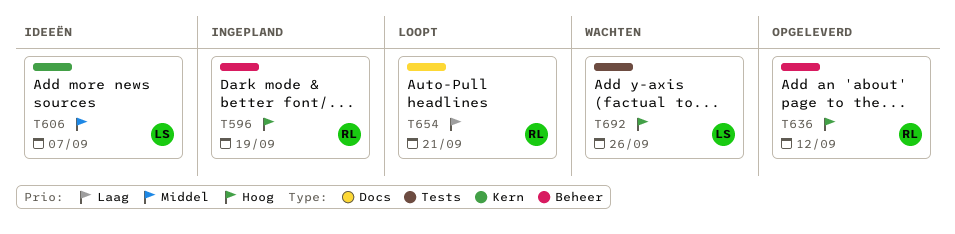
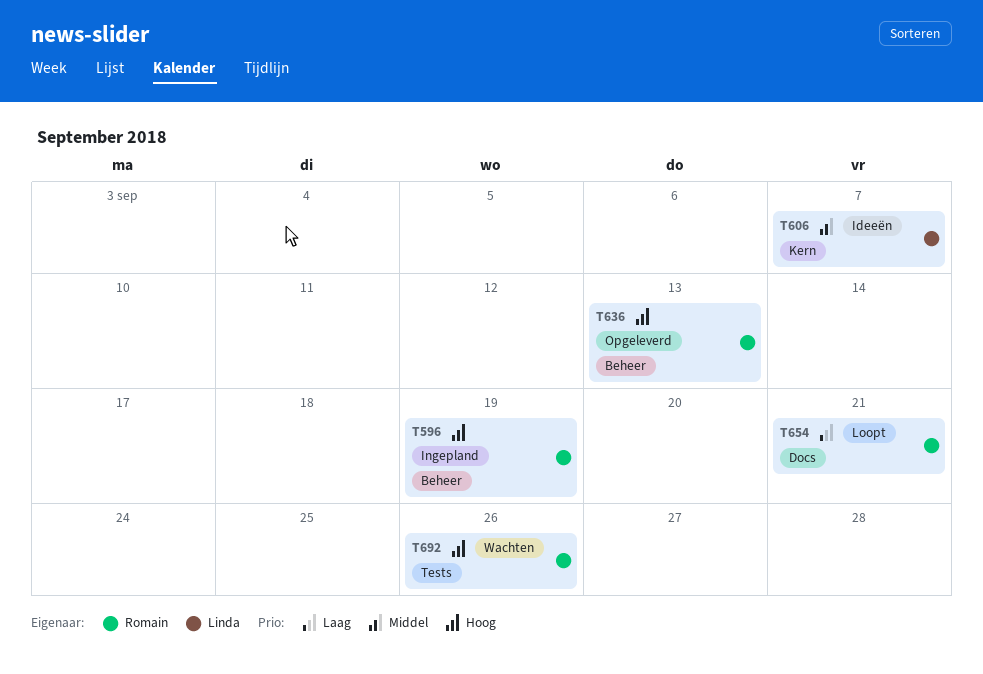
T636, due: Sep 12 -> Sep 13
T692, owner: Linda -> Romain

